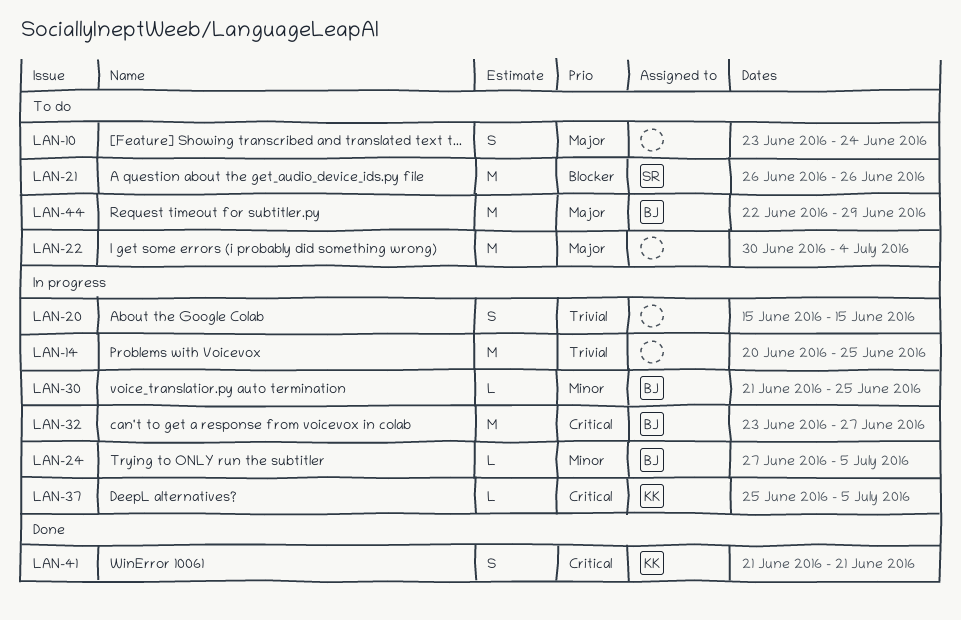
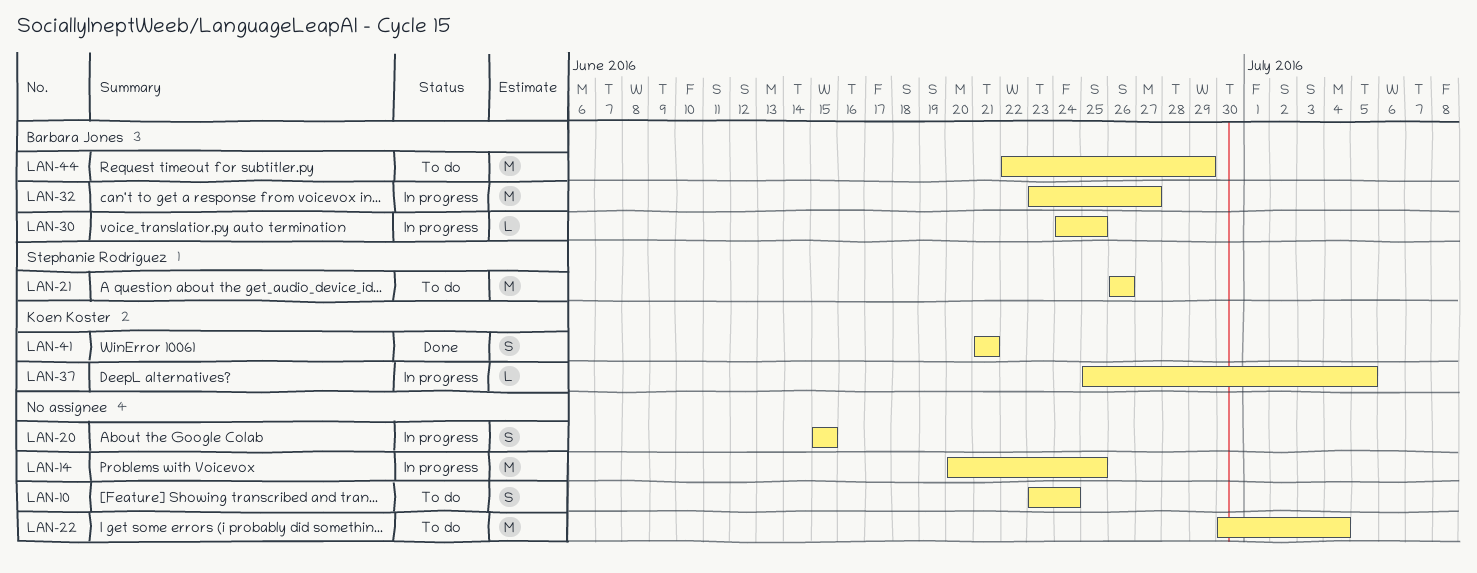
LAN-24: present -> none
LAN-30, start: Jun 21 -> Jun 24

